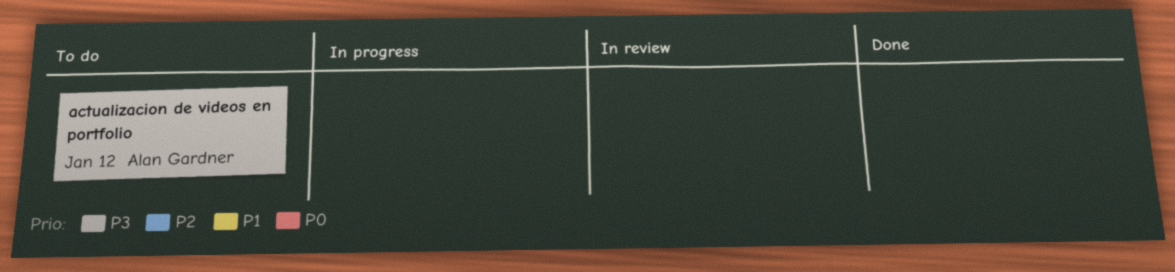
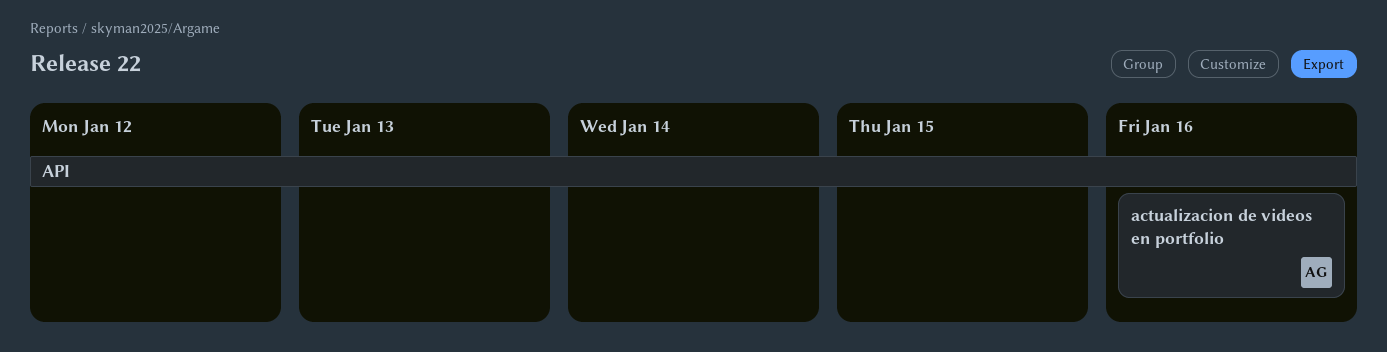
actualizacion de videos en portfolio, due: Jan 12 -> Jan 16

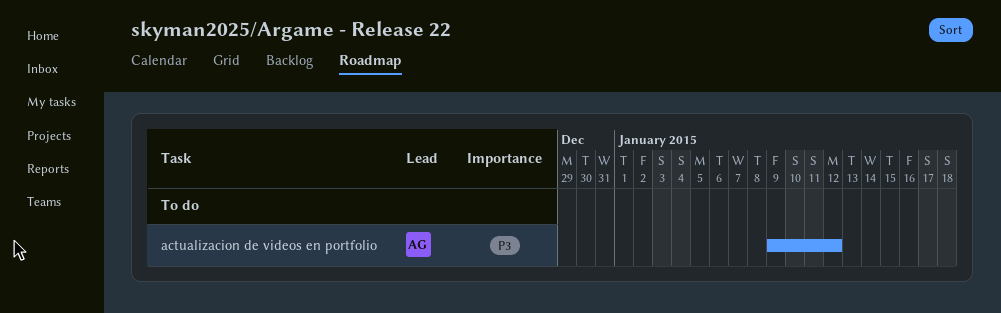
actualizacion de videos en portfolio, due: Jan 16 -> Jan 12

